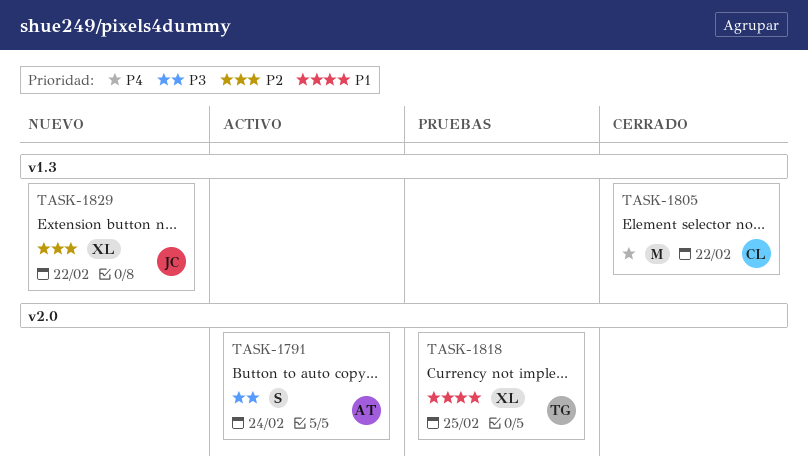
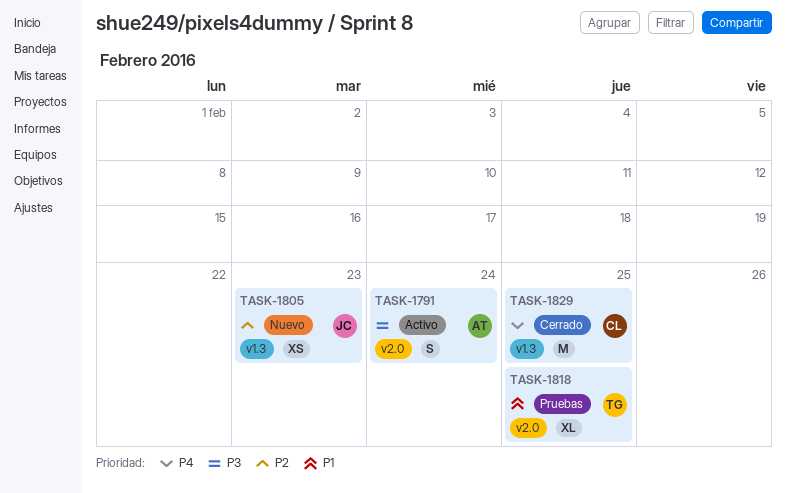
TASK-1805, status: Cerrado -> Nuevo
TASK-1805, owner: CL -> JC
TASK-1805, priority: P4 -> P2
TASK-1805, estimate: M -> XS
TASK-1805, due: Feb 22 -> Feb 23
TASK-1829, status: Nuevo -> Cerrado
TASK-1829, owner: JC -> CL
TASK-1829, priority: P2 -> P4
TASK-1829, estimate: XL -> M
TASK-1829, due: Feb 22 -> Feb 25

